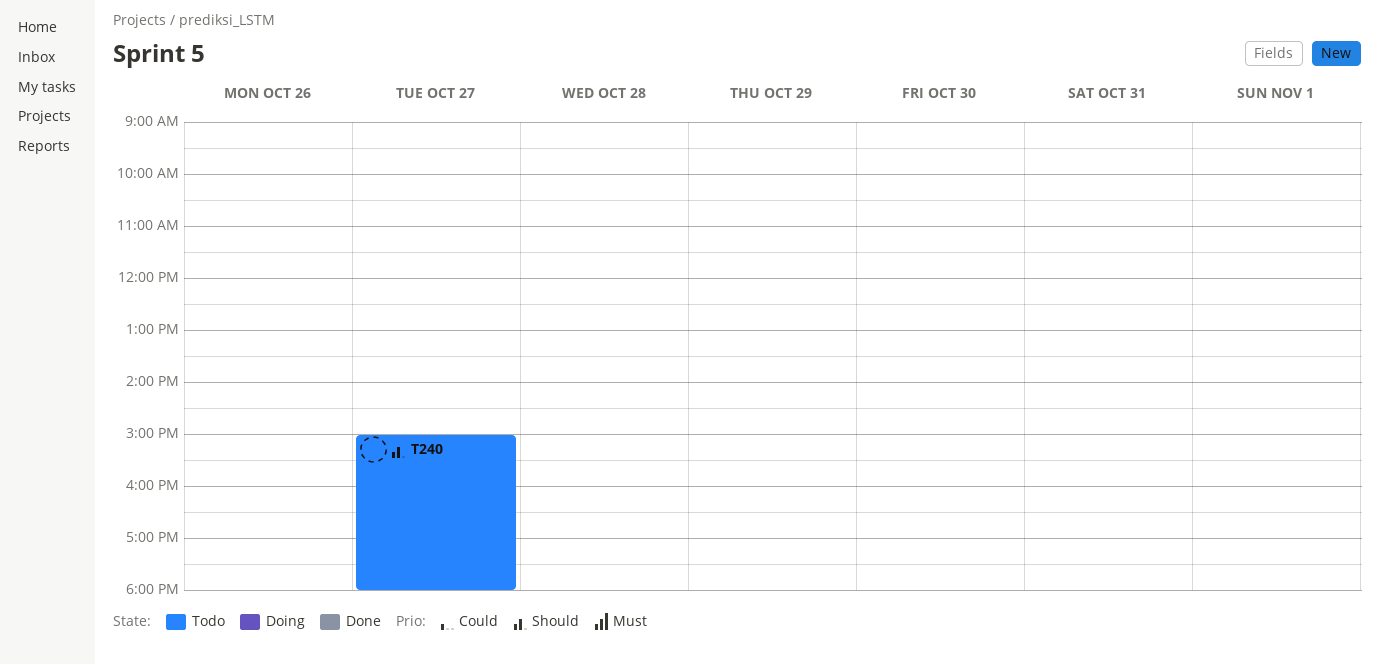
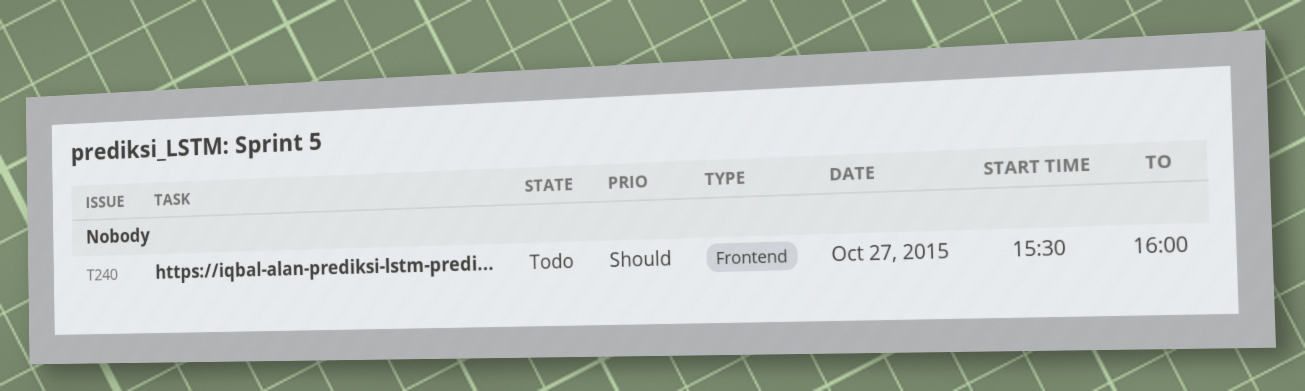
T240, begins: 15:00 -> 15:30
T240, ends: 18:00 -> 16:00

